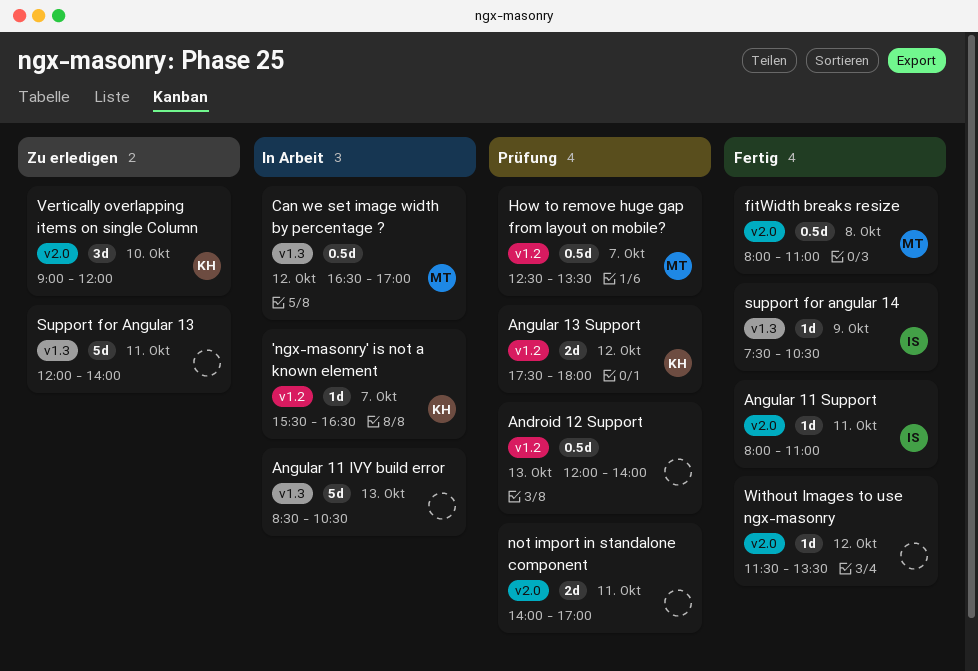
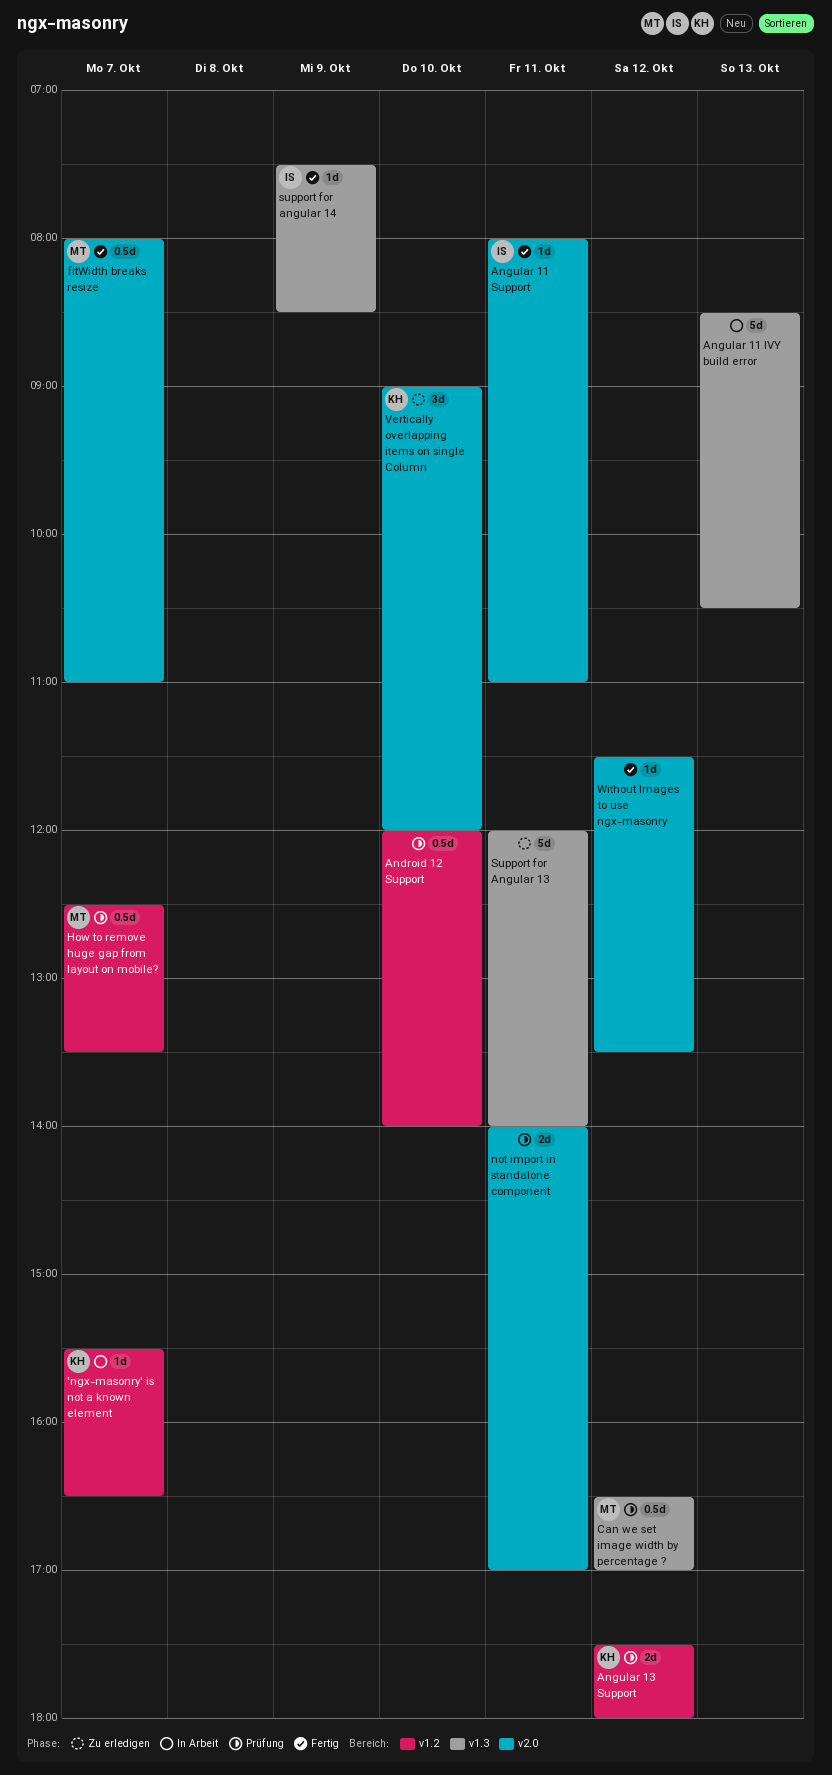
Android 12 Support, day: Oct 13 -> Oct 10
Can we set image width by percentage ?, status: In Arbeit -> Prüfung
fitWidth breaks resize, day: Oct 8 -> Oct 7
support for angular 14, ends: 10:30 -> 08:30

